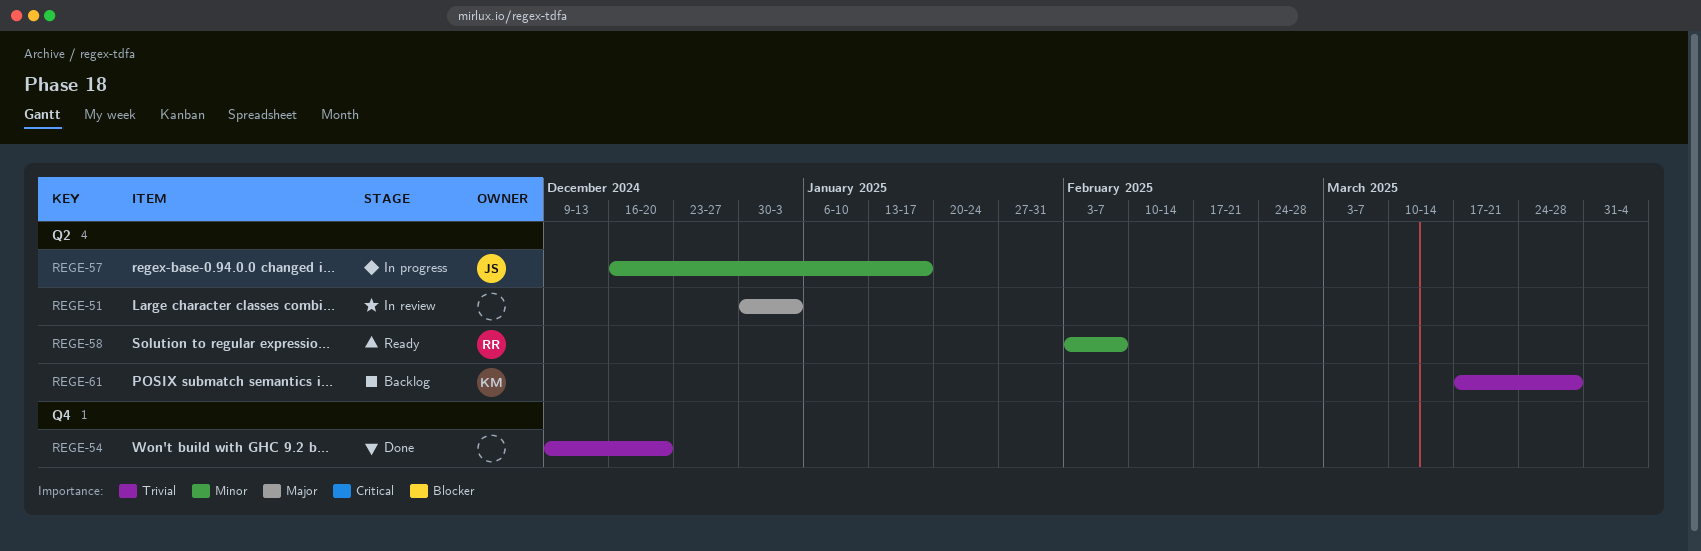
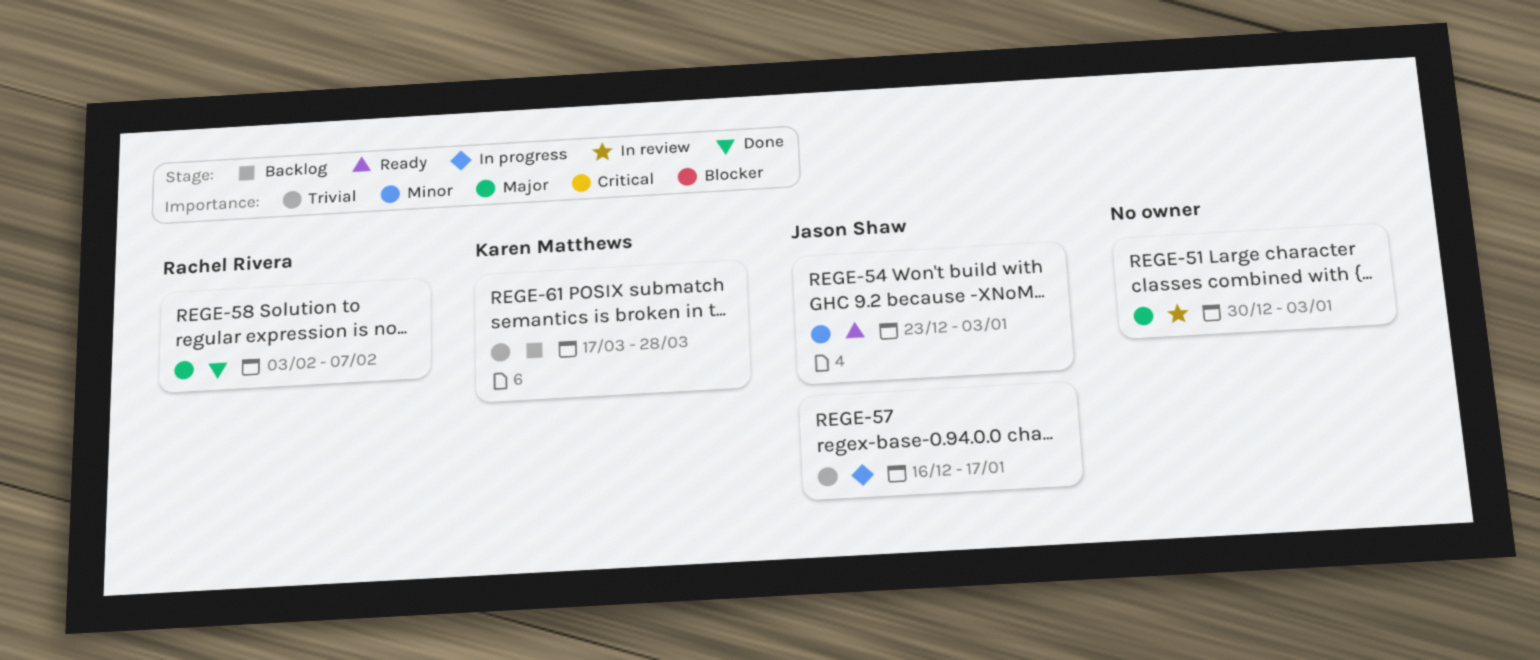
REGE-54, status: Done -> Ready
REGE-54, owner: none -> Jason Shaw
REGE-54, priority: Trivial -> Minor
REGE-54, start: Dec 9 -> Dec 23
REGE-54, due: Dec 20 -> Jan 3
REGE-57, priority: Minor -> Trivial
REGE-58, status: Ready -> Done
REGE-58, priority: Minor -> Major

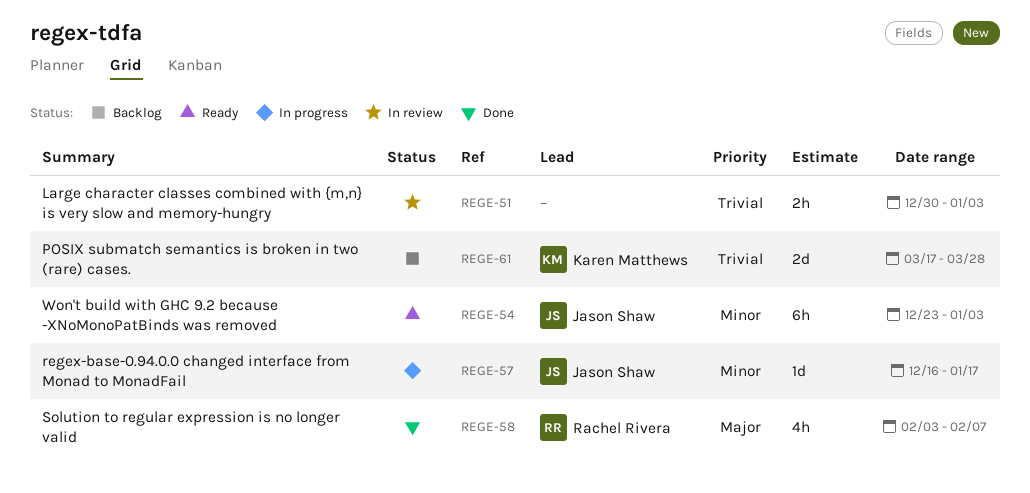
REGE-51, priority: Major -> Trivial
REGE-57, priority: Trivial -> Minor

